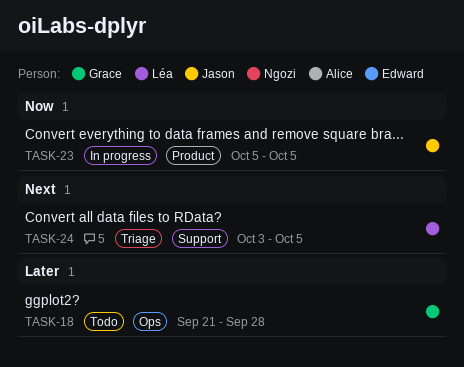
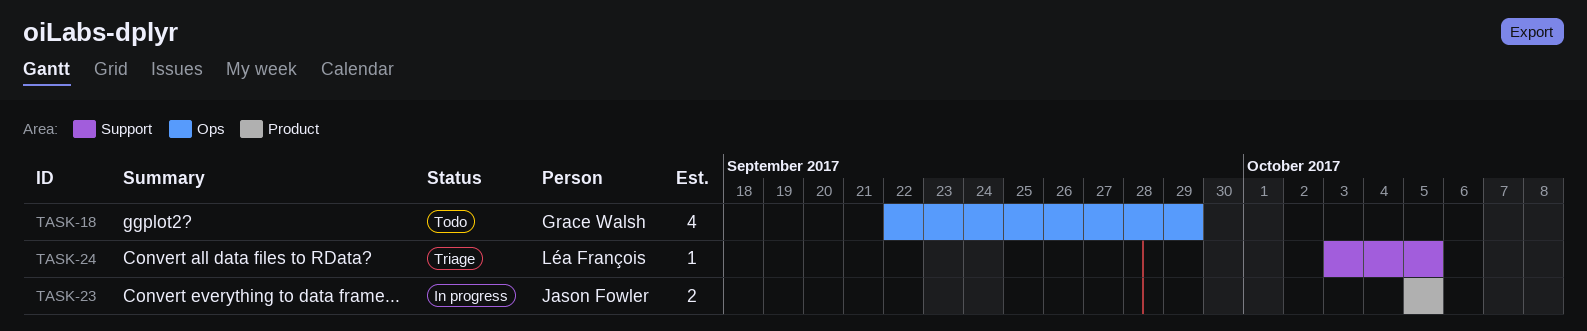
TASK-18, start: Sep 21 -> Sep 22
TASK-18, due: Sep 28 -> Sep 29

